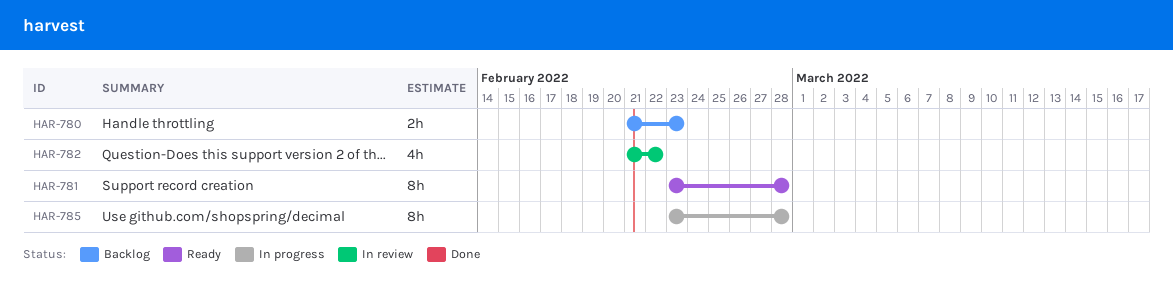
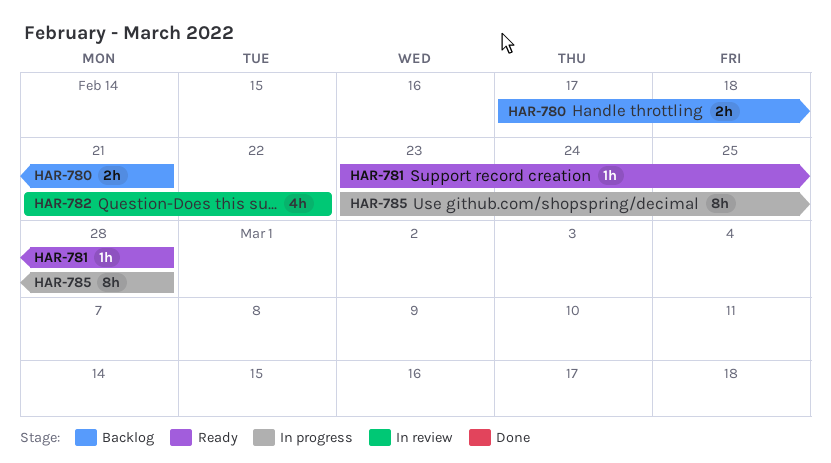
HAR-780, start: Feb 21 -> Feb 17
HAR-780, due: Feb 23 -> Feb 21
HAR-781, estimate: 8h -> 1h

